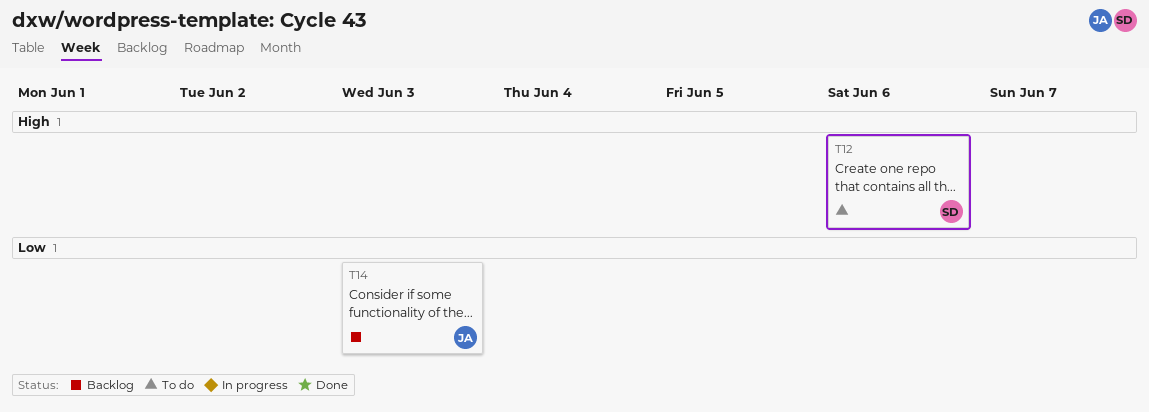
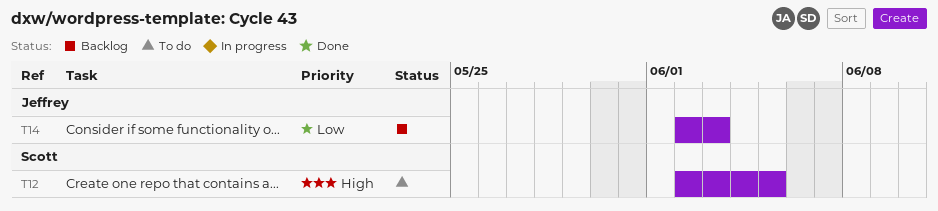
T12, due: Jun 6 -> Jun 5

